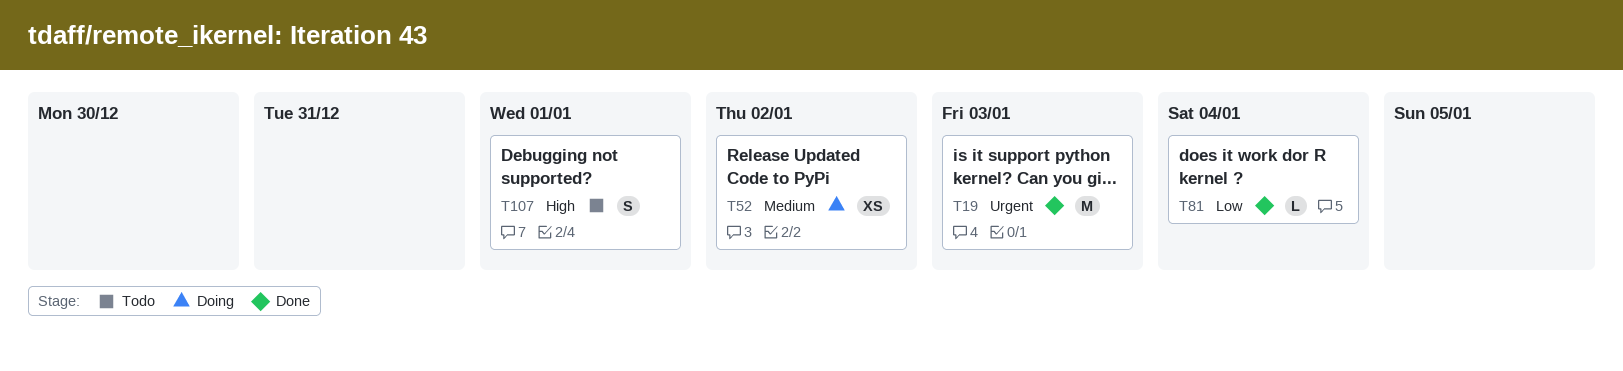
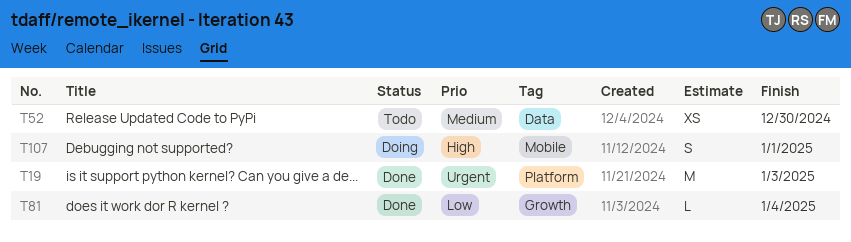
T52, status: Doing -> Todo
T52, due: Jan 2 -> Dec 30
T107, status: Todo -> Doing

